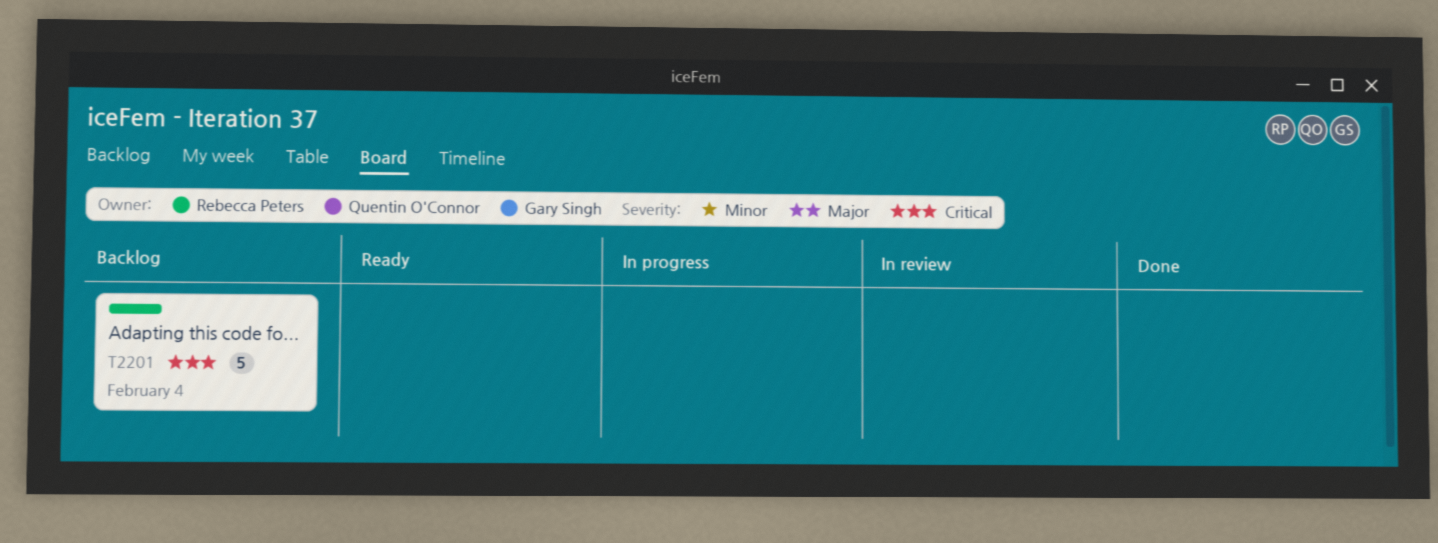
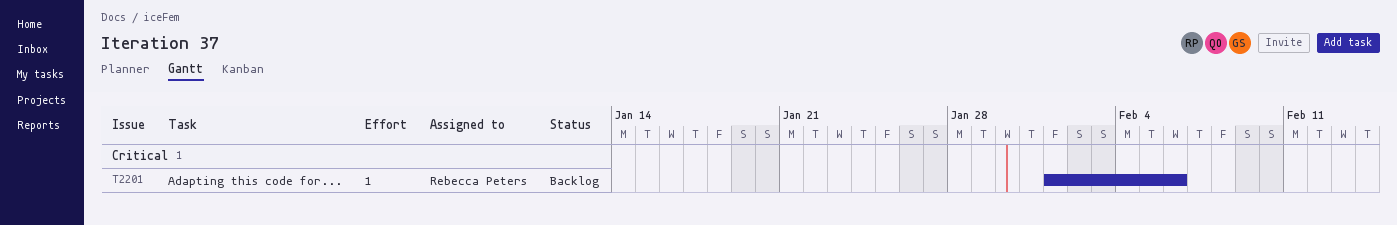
T2201, estimate: 5 -> 1
T2201, due: Feb 4 -> Feb 6

